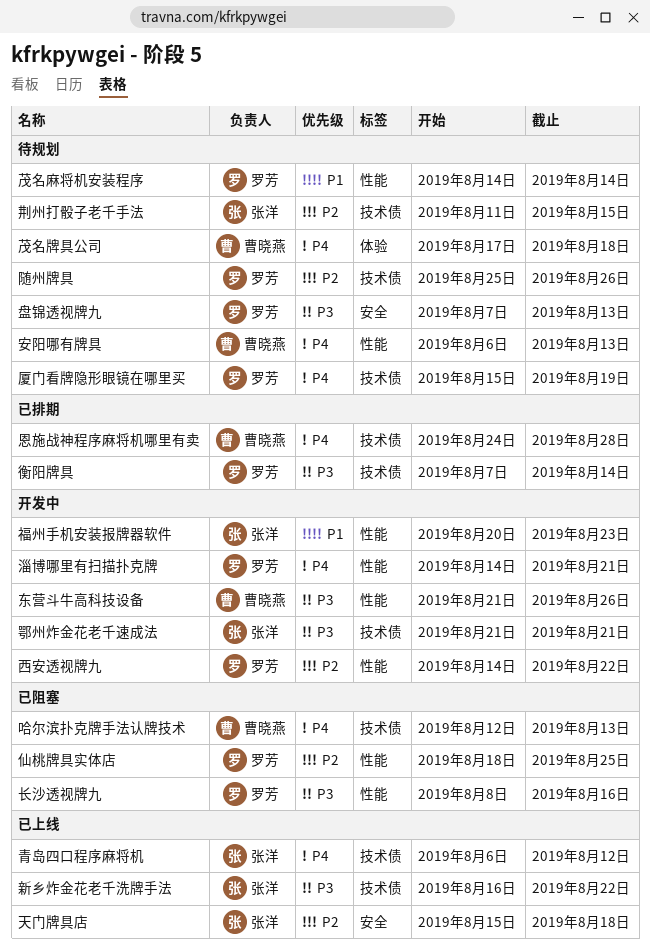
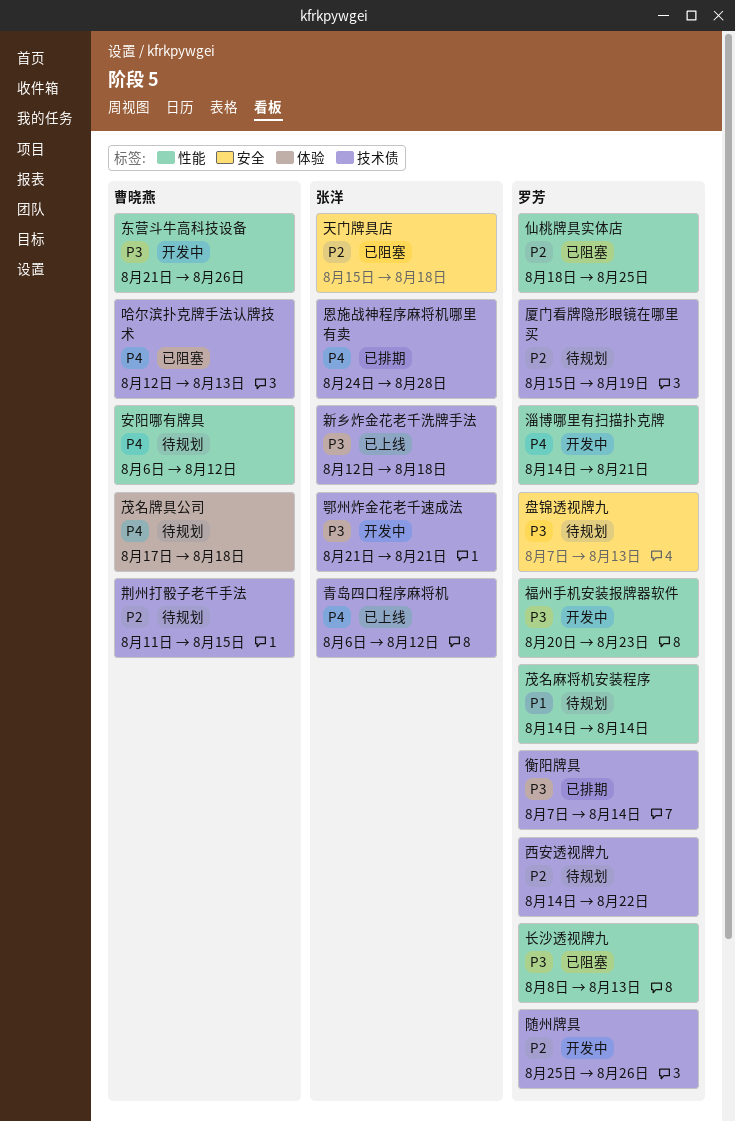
厦门看牌隐形眼镜在哪里买, priority: P4 -> P2
天门牌具店, status: 已上线 -> 已阻塞
安阳哪有牌具, due: Aug 13 -> Aug 12
恩施战神程序麻将机哪里有卖, owner: 曹晓燕 -> 张洋
新乡炸金花老千洗牌手法, start: Aug 16 -> Aug 12
新乡炸金花老千洗牌手法, due: Aug 22 -> Aug 18
福州手机安装报牌器软件, owner: 张洋 -> 罗芳
福州手机安装报牌器软件, priority: P1 -> P3
荆州打骰子老千手法, owner: 张洋 -> 曹晓燕
西安透视牌九, status: 开发中 -> 待规划
西安透视牌九, label: 性能 -> 技术债
长沙透视牌九, due: Aug 16 -> Aug 13
随州牌具, status: 待规划 -> 开发中

